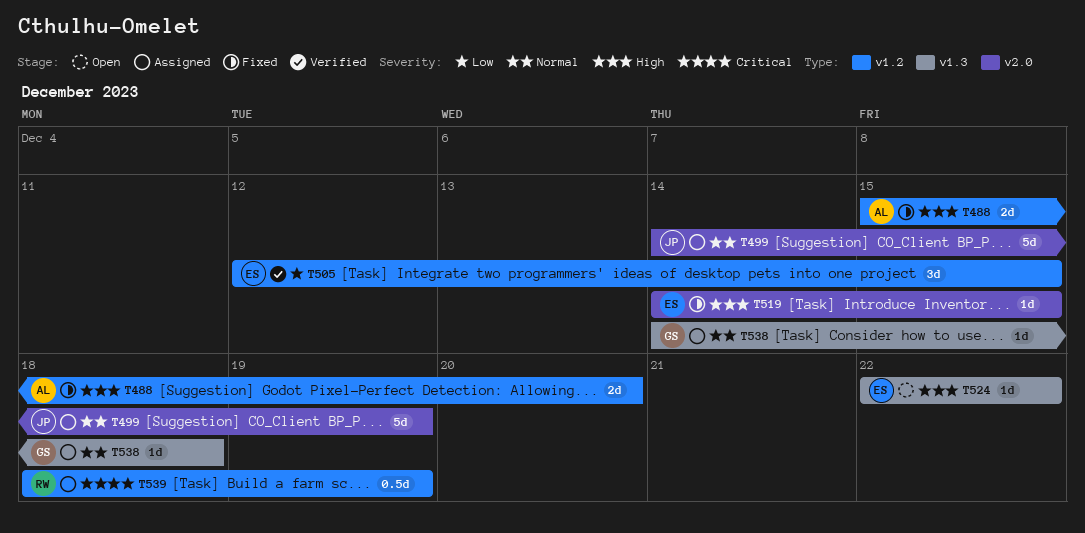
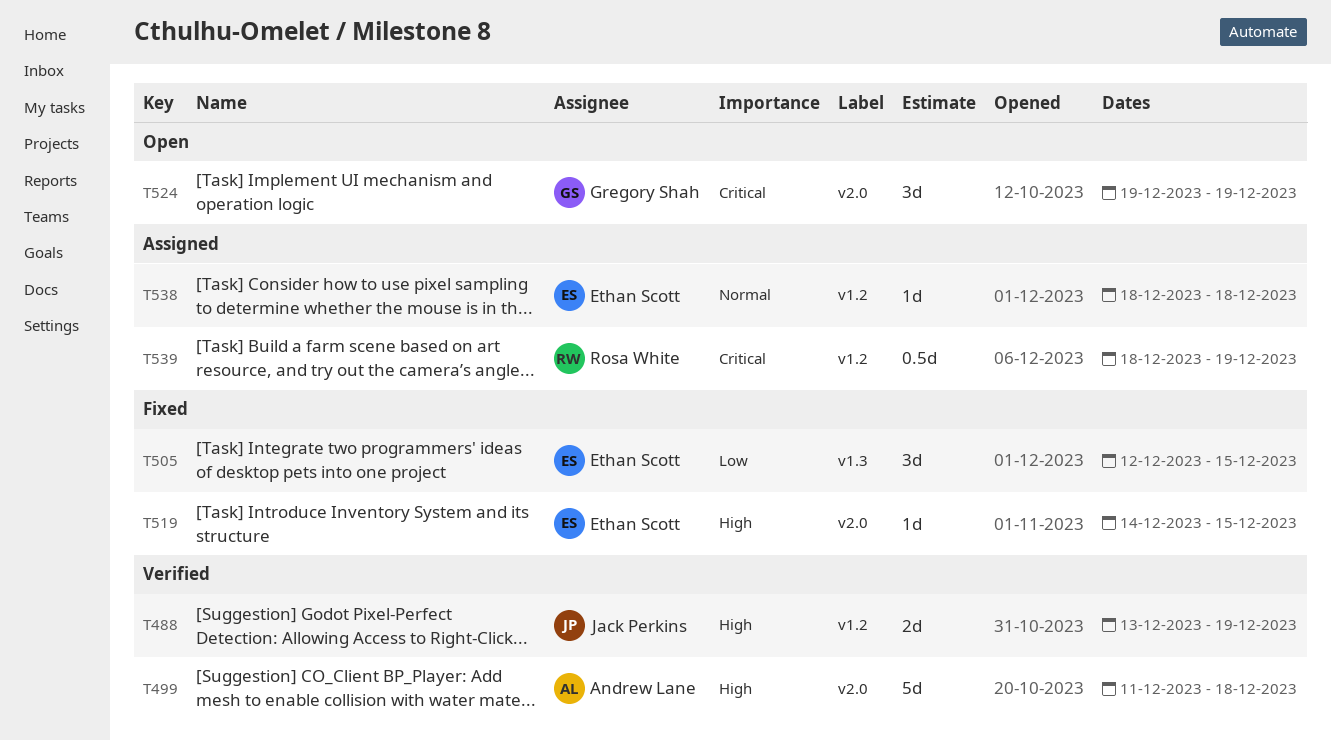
T488, status: Fixed -> Verified
T488, owner: Andrew Lane -> Jack Perkins
T488, start: Dec 15 -> Dec 13
T488, due: Dec 20 -> Dec 19
T499, status: Assigned -> Verified
T499, owner: Jack Perkins -> Andrew Lane
T499, priority: Normal -> High
T499, start: Dec 14 -> Dec 11
T499, due: Dec 19 -> Dec 18
T505, status: Verified -> Fixed
T505, label: v1.2 -> v1.3
T524, owner: Ethan Scott -> Gregory Shah
T524, priority: High -> Critical
T524, label: v1.3 -> v2.0
T524, estimate: 1d -> 3d
T524, start: Dec 22 -> Dec 19
T524, due: Dec 22 -> Dec 19
T538, owner: Gregory Shah -> Ethan Scott
T538, label: v1.3 -> v1.2
T538, start: Dec 14 -> Dec 18

